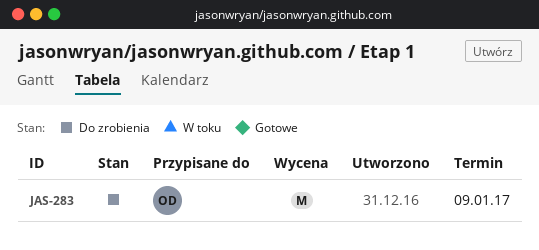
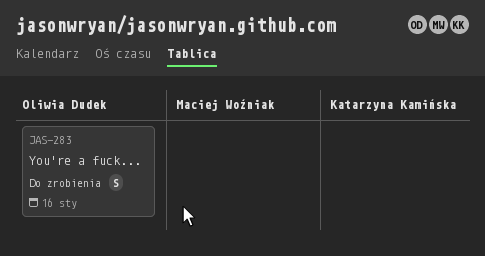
JAS-283, estimate: M -> S
JAS-283, due: Jan 9 -> Jan 16

